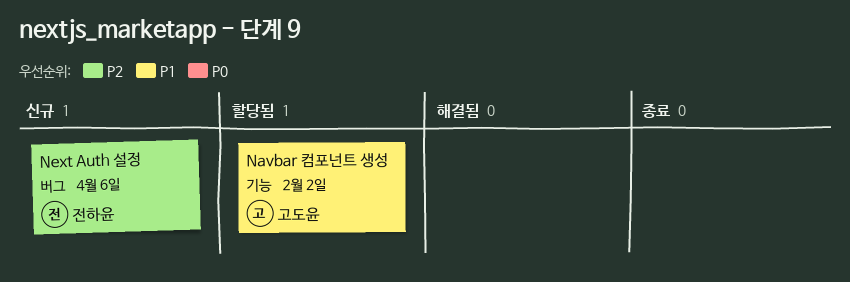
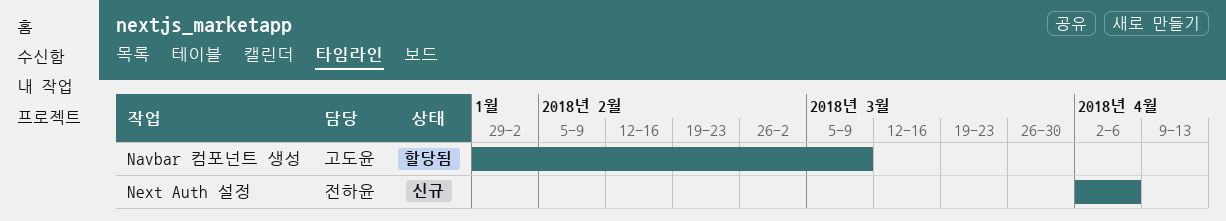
Navbar 컴포넌트 생성, due: Feb 2 -> Mar 9

